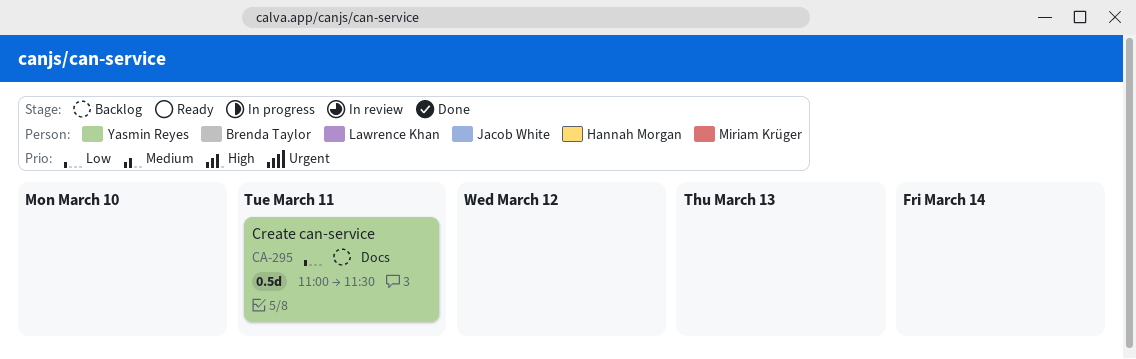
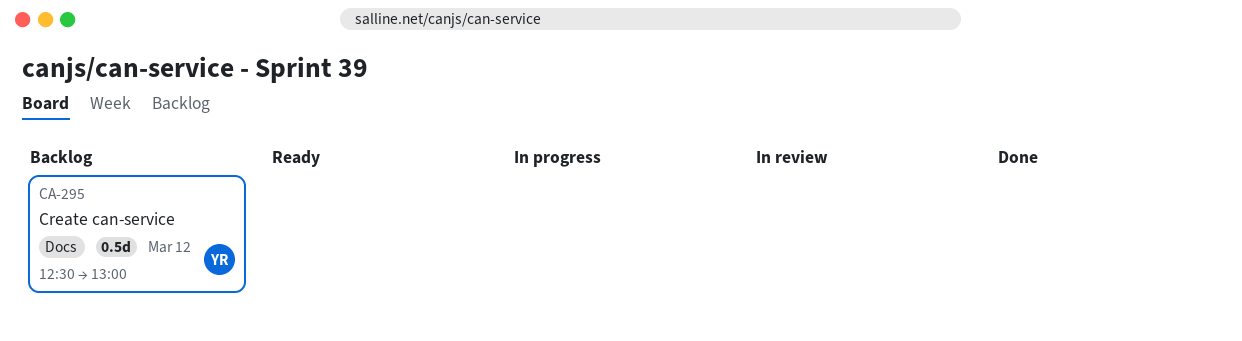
CA-295, day: Mar 11 -> Mar 12
CA-295, begins: 11:00 -> 12:30
CA-295, ends: 11:30 -> 13:00

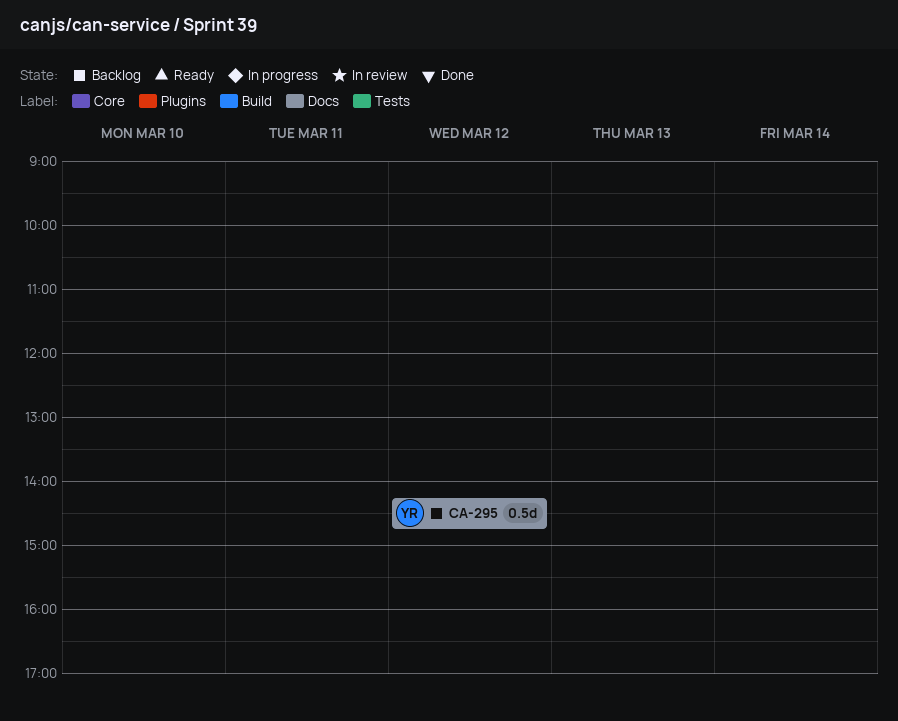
CA-295, begins: 12:30 -> 14:15
CA-295, ends: 13:00 -> 14:45

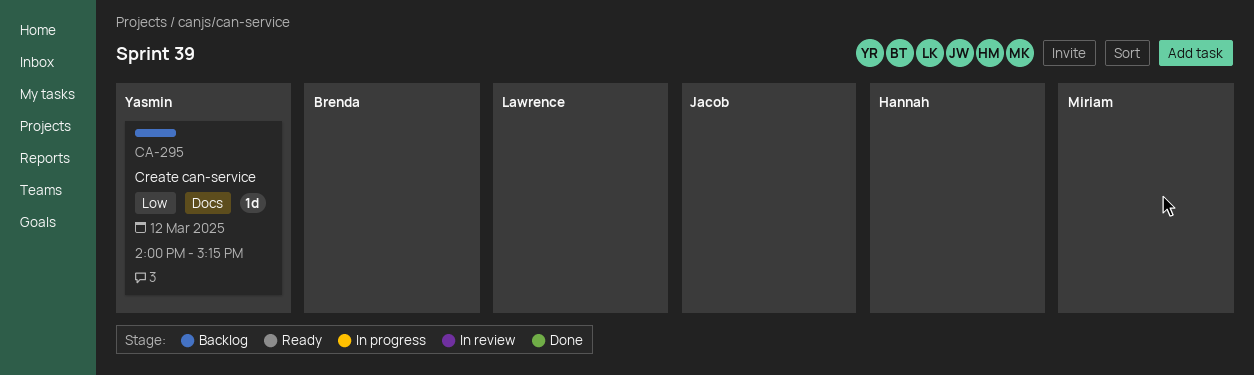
CA-295, estimate: 0.5d -> 1d
CA-295, begins: 14:15 -> 14:00
CA-295, ends: 14:45 -> 15:15

